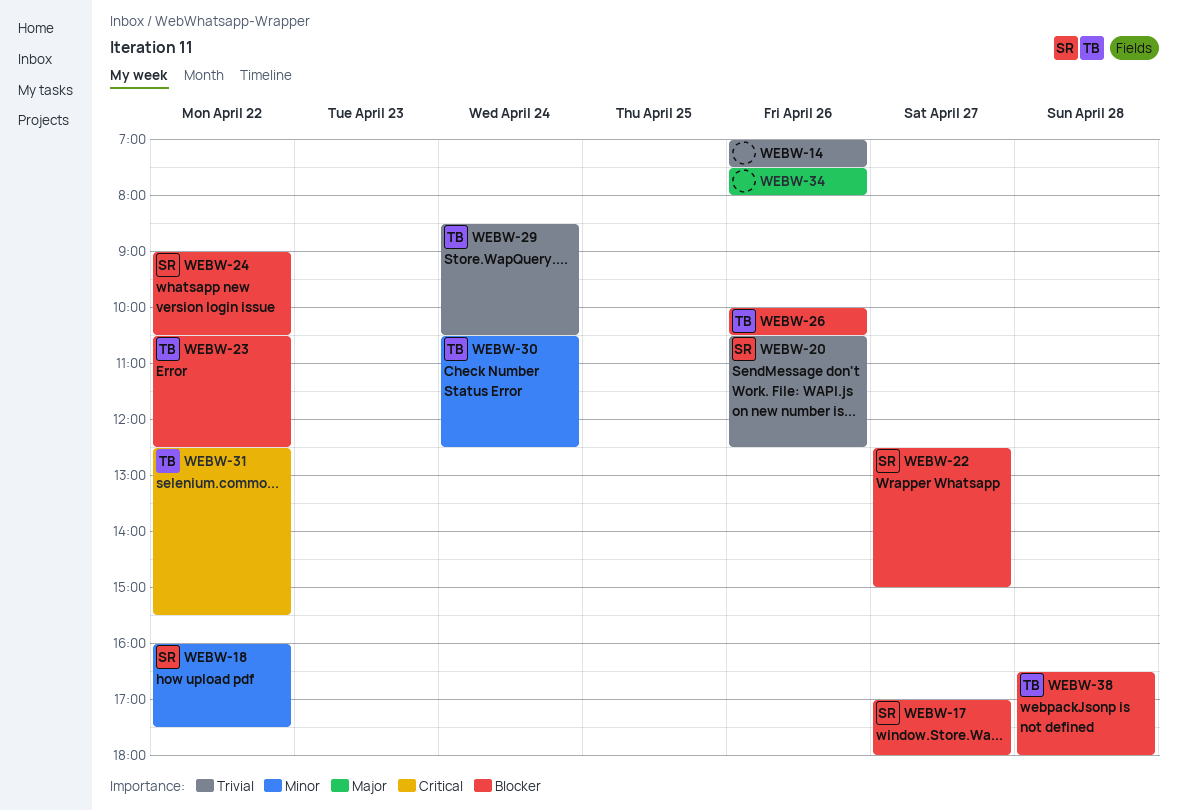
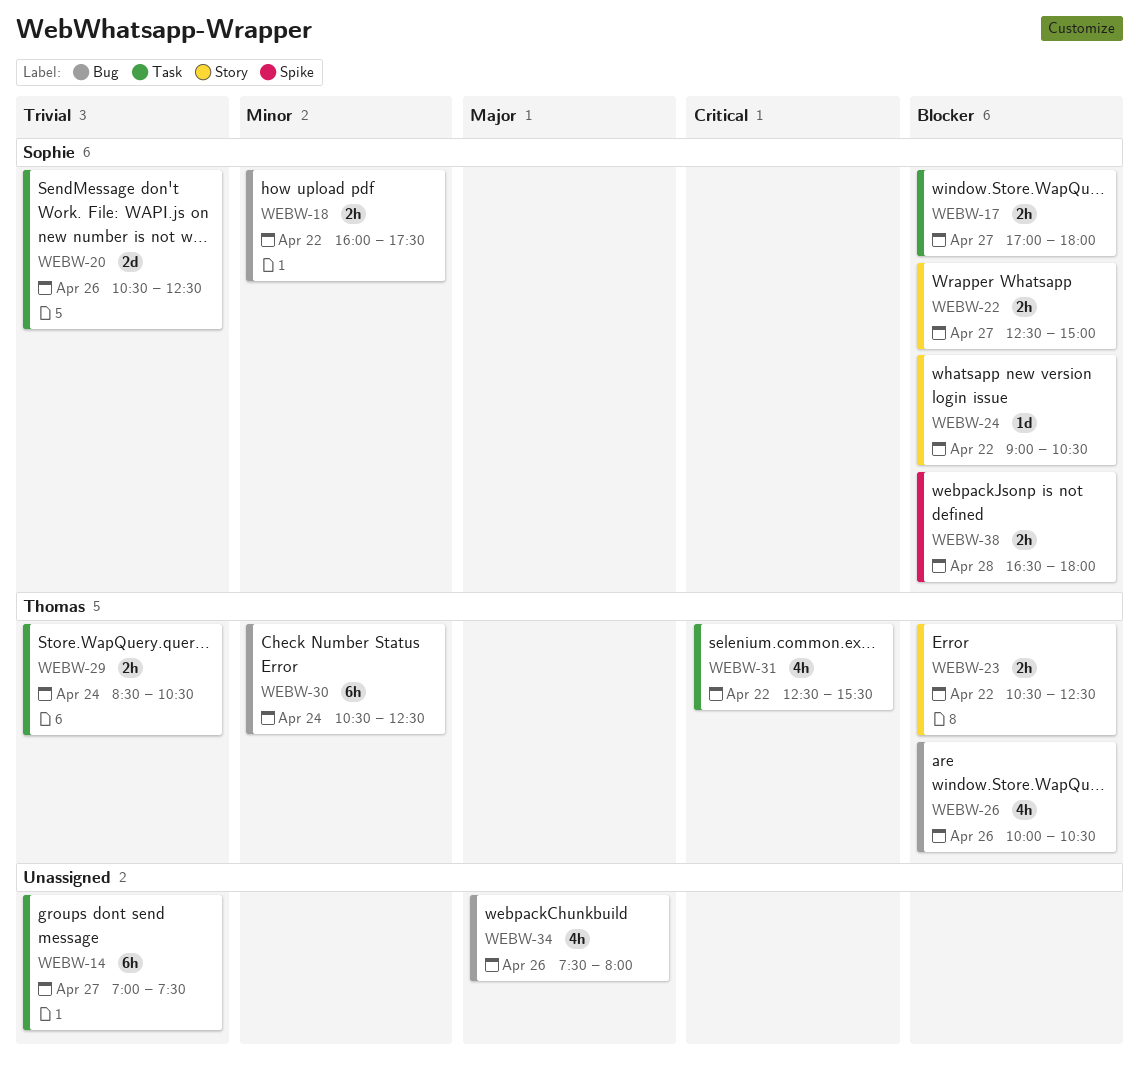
WEBW-14, day: Apr 26 -> Apr 27
WEBW-38, owner: Thomas -> Sophie

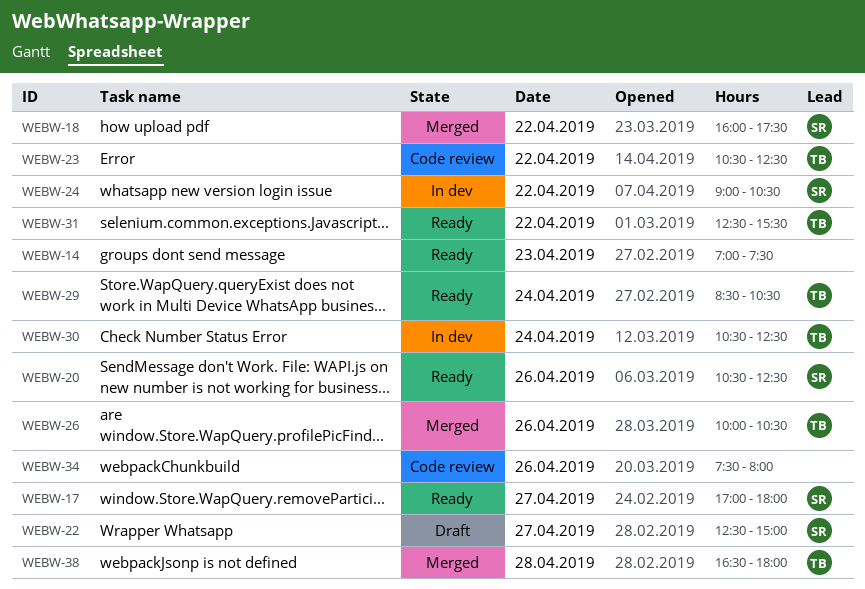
WEBW-14, day: Apr 27 -> Apr 23
WEBW-38, owner: Sophie -> Thomas

